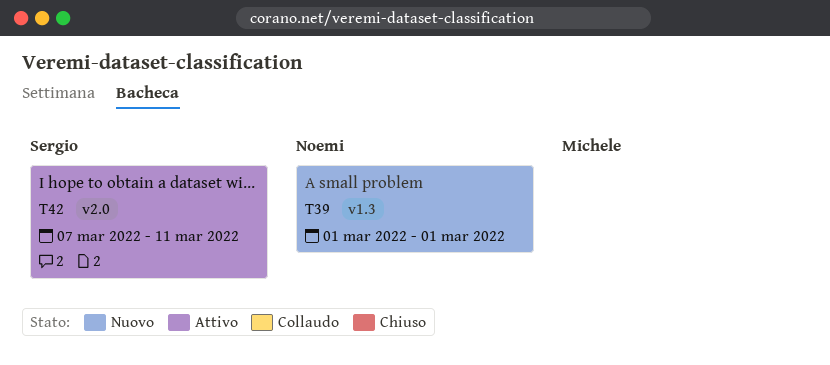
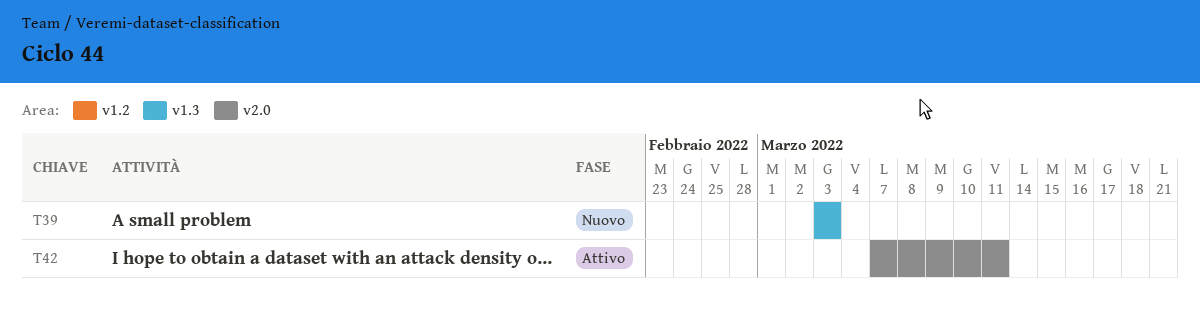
T39, start: Mar 1 -> Mar 3
T39, due: Mar 1 -> Mar 3

